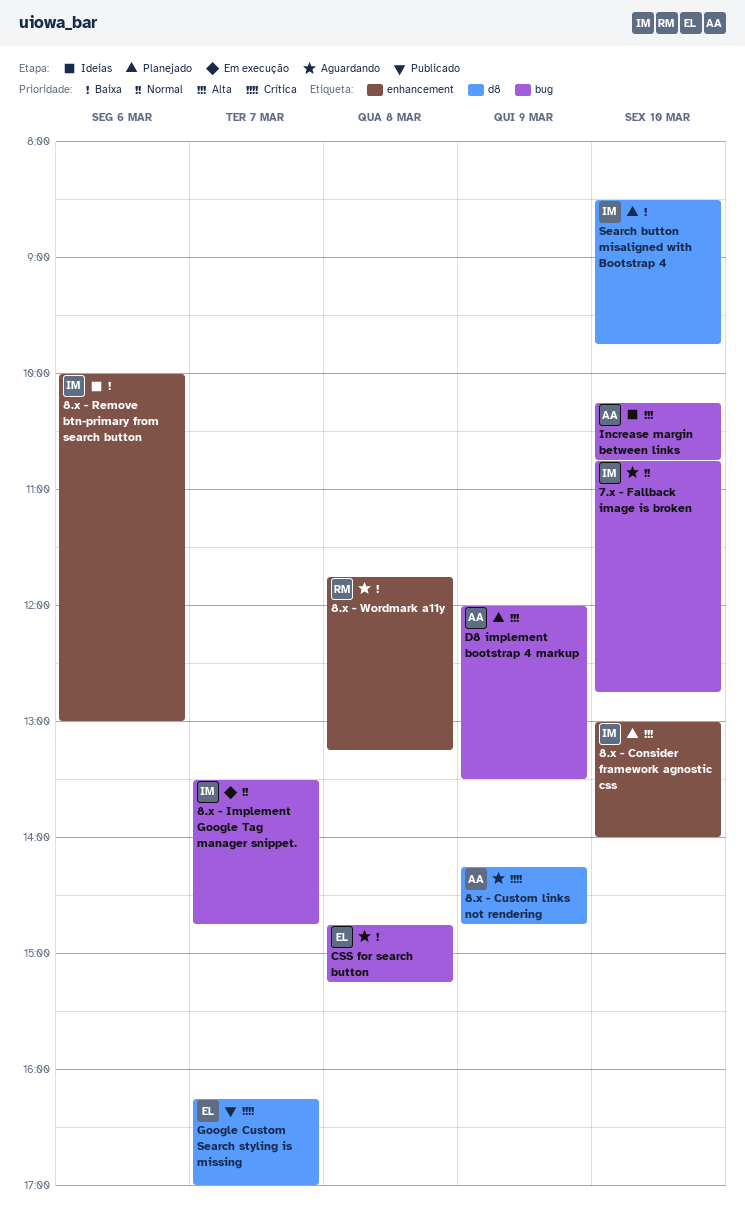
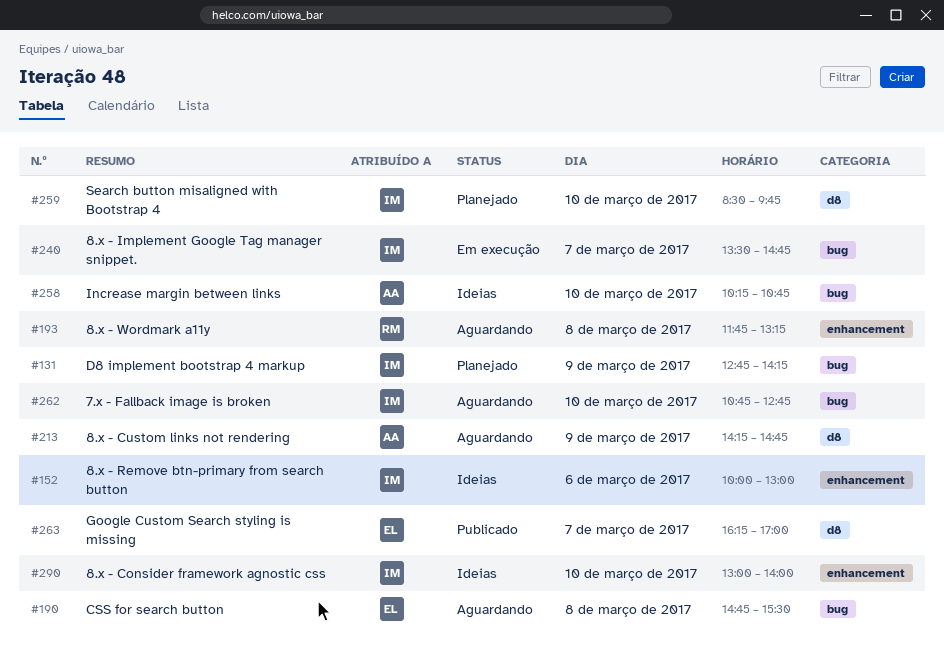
8.x - Consider framework agnostic css, status: Planejado -> Ideias
CSS for search button, ends: 15:15 -> 15:30
D8 implement bootstrap 4 markup, owner: AA -> IM
D8 implement bootstrap 4 markup, begins: 12:00 -> 12:45
D8 implement bootstrap 4 markup, ends: 13:30 -> 14:15

